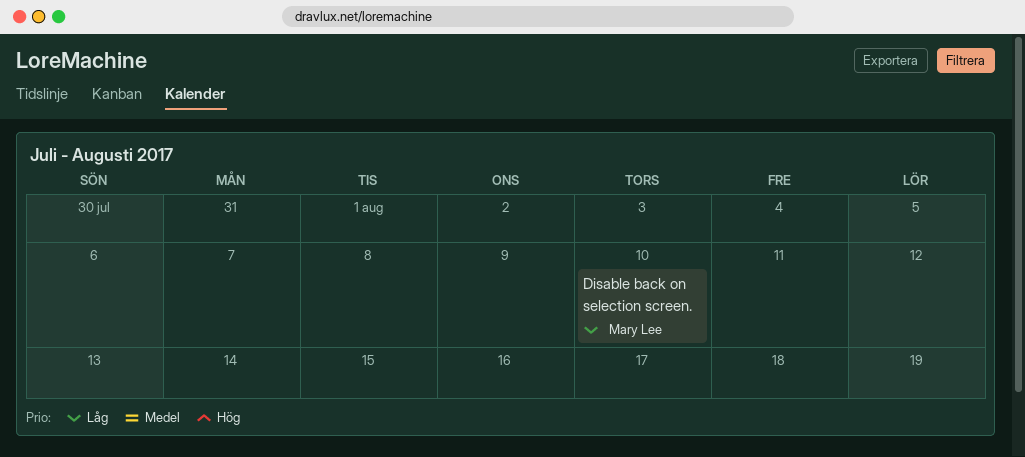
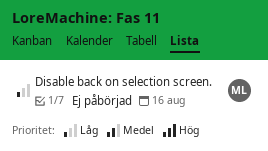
Disable back on selection screen., due: Aug 10 -> Aug 16

